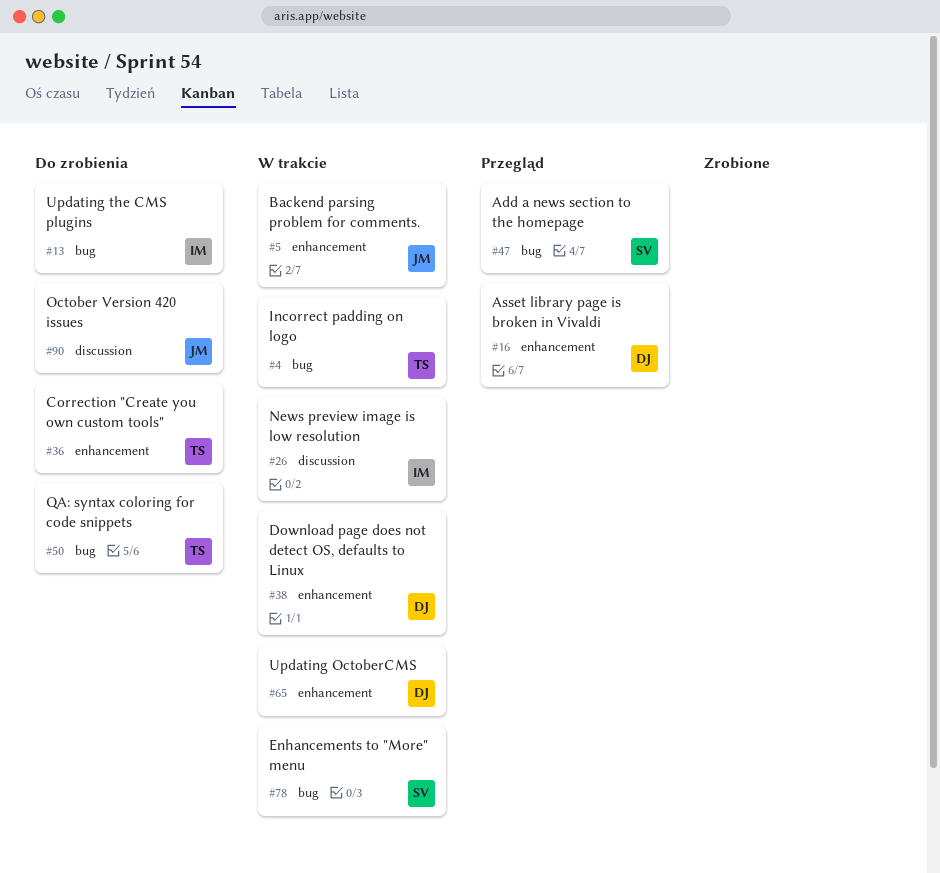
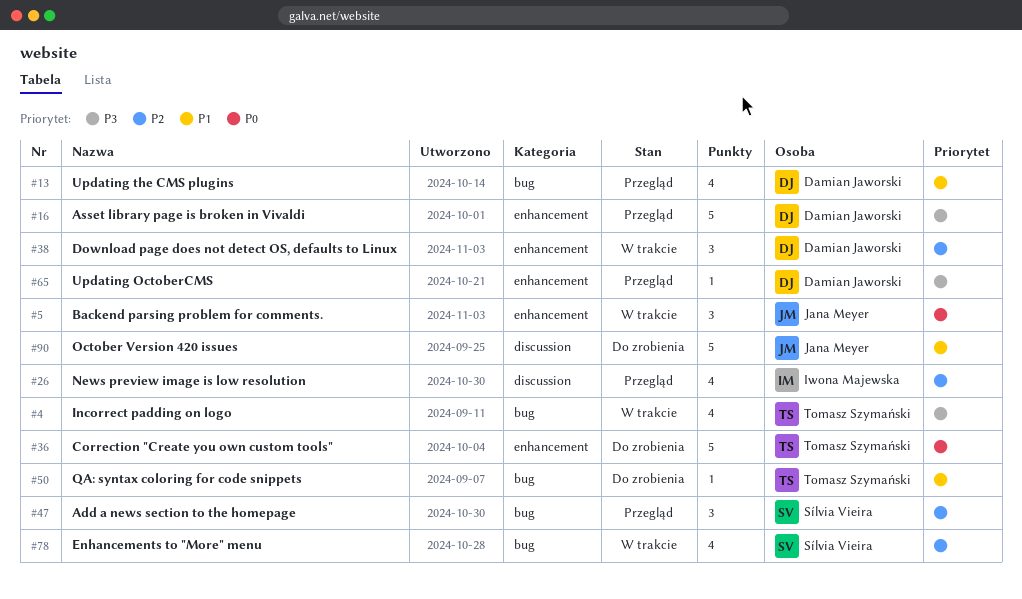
#13, status: Do zrobienia -> Przegląd
#13, owner: Iwona Majewska -> Damian Jaworski
#26, status: W trakcie -> Przegląd
#65, status: W trakcie -> Przegląd

